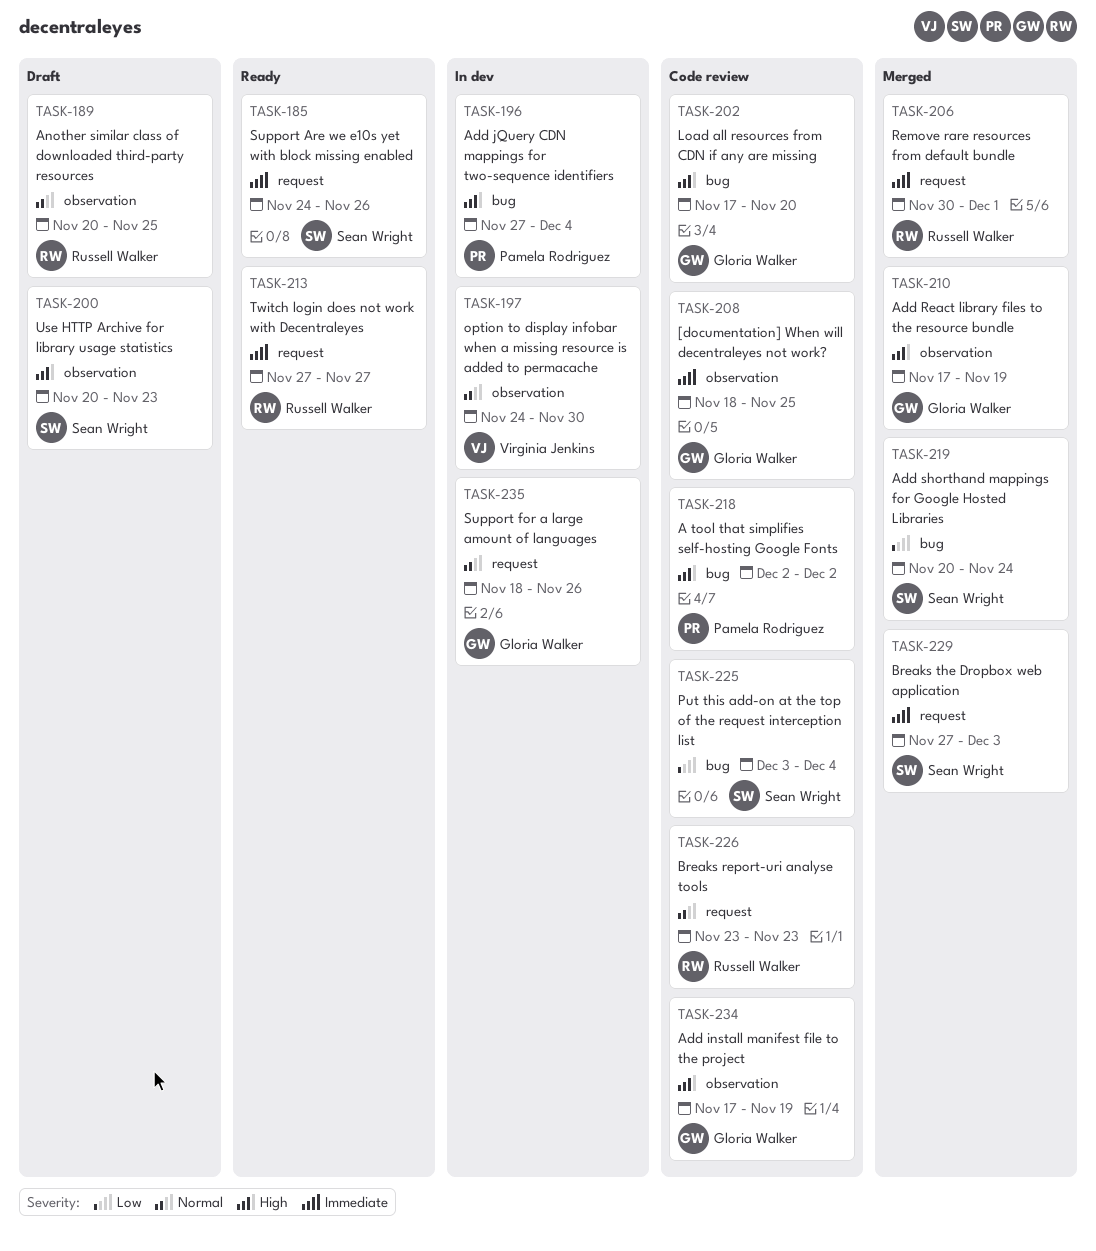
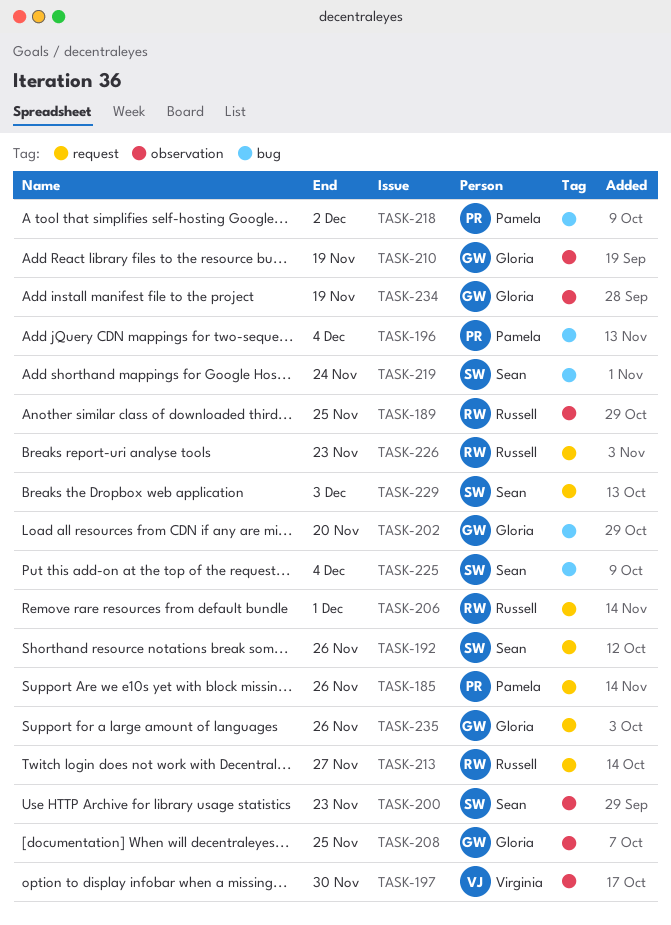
TASK-185, owner: Sean Wright -> Pamela Rodriguez
TASK-192: none -> present

